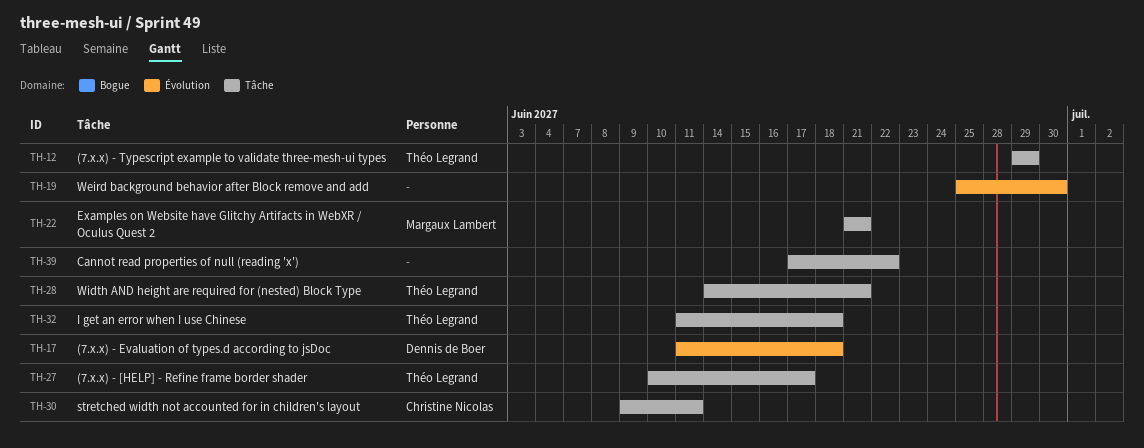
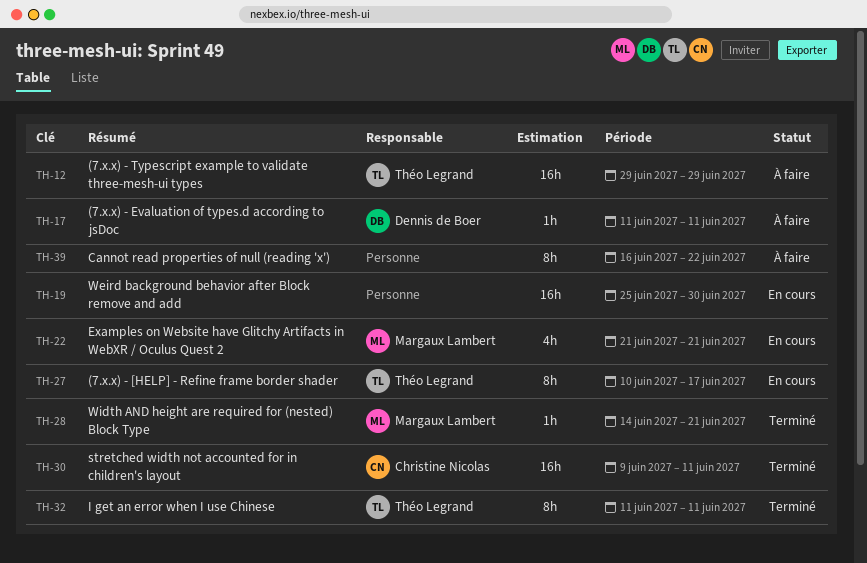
TH-17, due: Jun 18 -> Jun 11
TH-28, owner: Théo Legrand -> Margaux Lambert
TH-32, due: Jun 18 -> Jun 11
TH-39, start: Jun 17 -> Jun 16

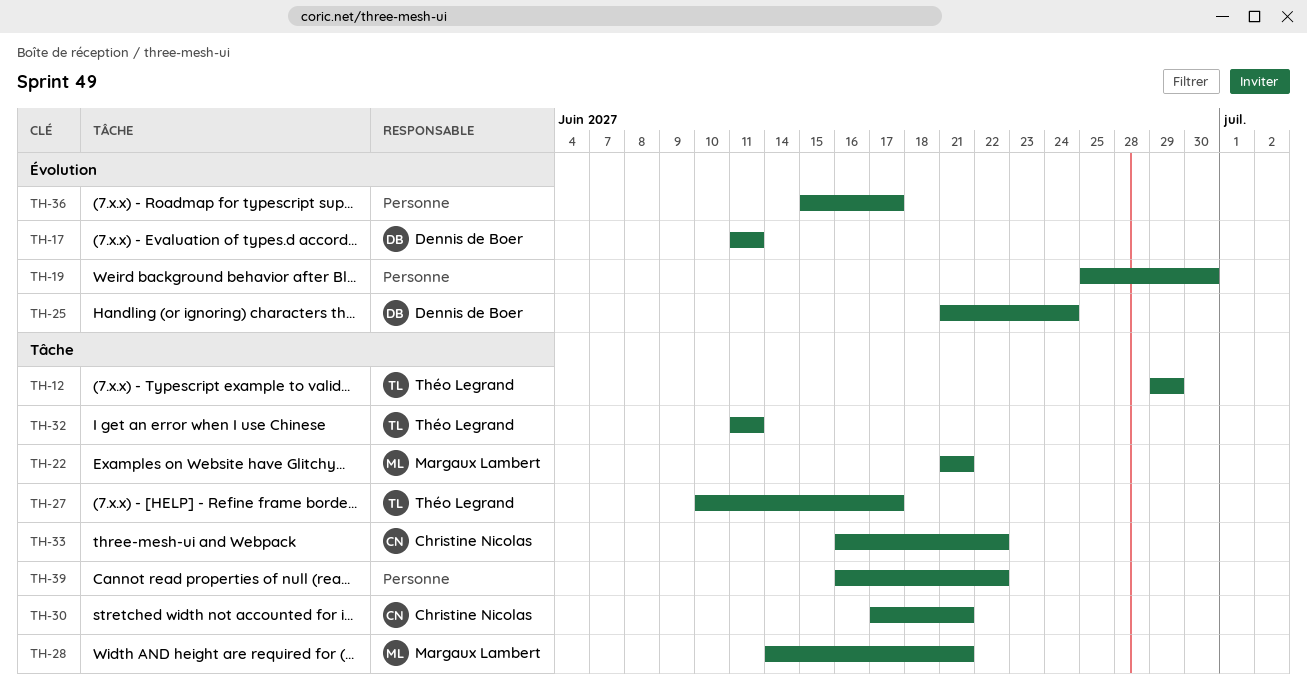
TH-25: none -> present
TH-30, start: Jun 9 -> Jun 17
TH-30, due: Jun 11 -> Jun 21
TH-33: none -> present
TH-36: none -> present

